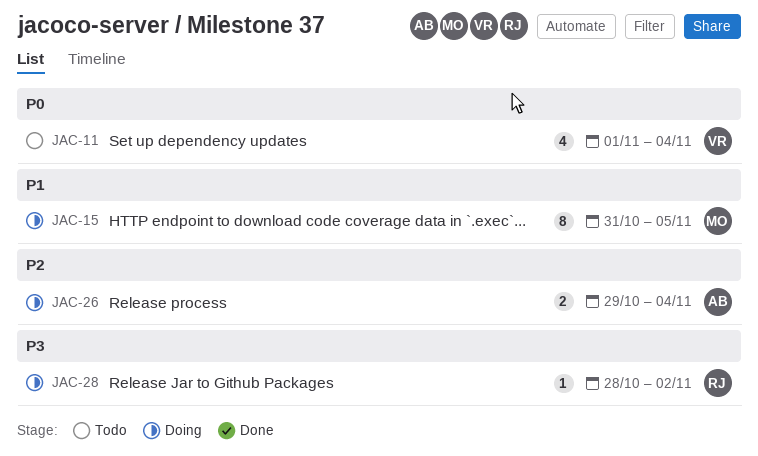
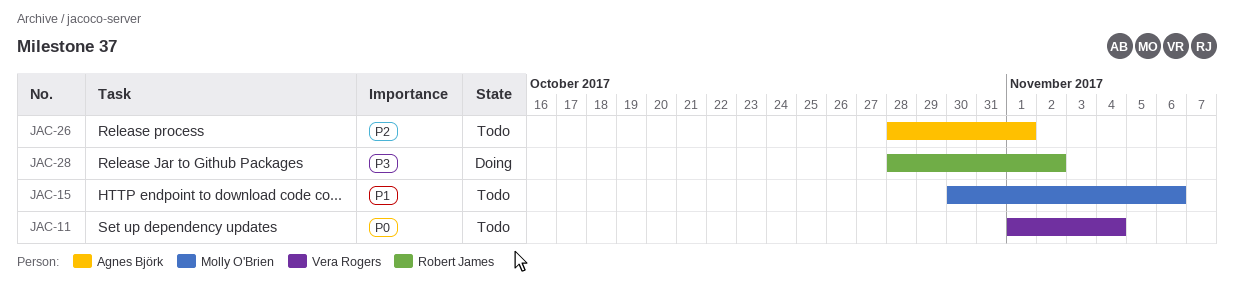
JAC-15, status: Doing -> Todo
JAC-15, start: Oct 31 -> Oct 30
JAC-15, due: Nov 5 -> Nov 6
JAC-26, status: Doing -> Todo
JAC-26, start: Oct 29 -> Oct 28
JAC-26, due: Nov 4 -> Nov 1

